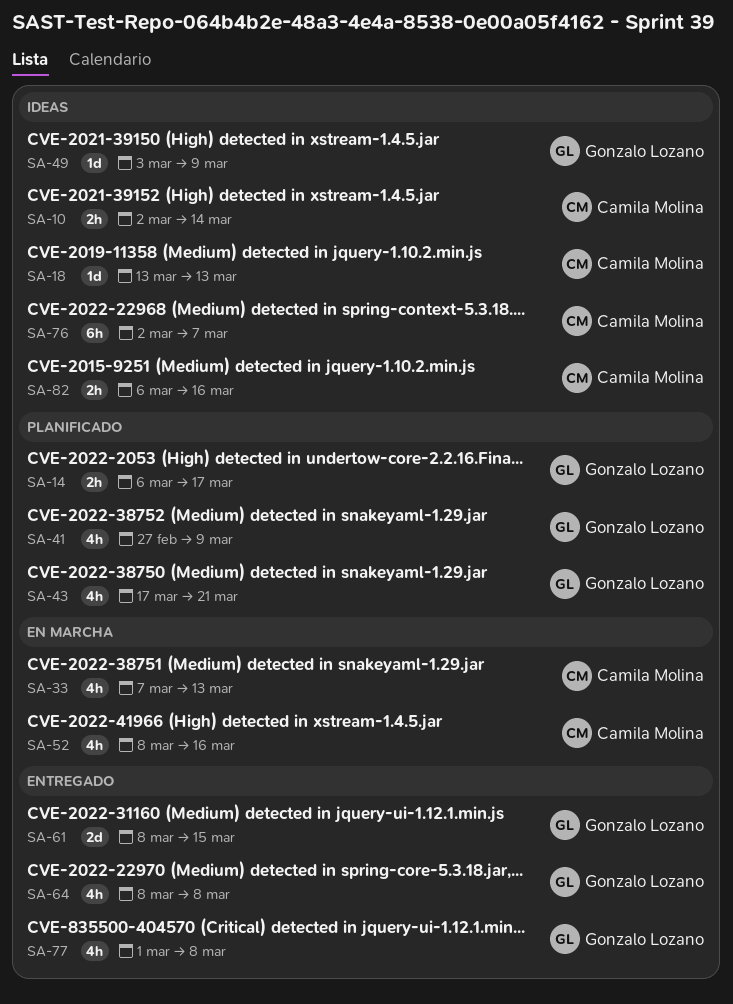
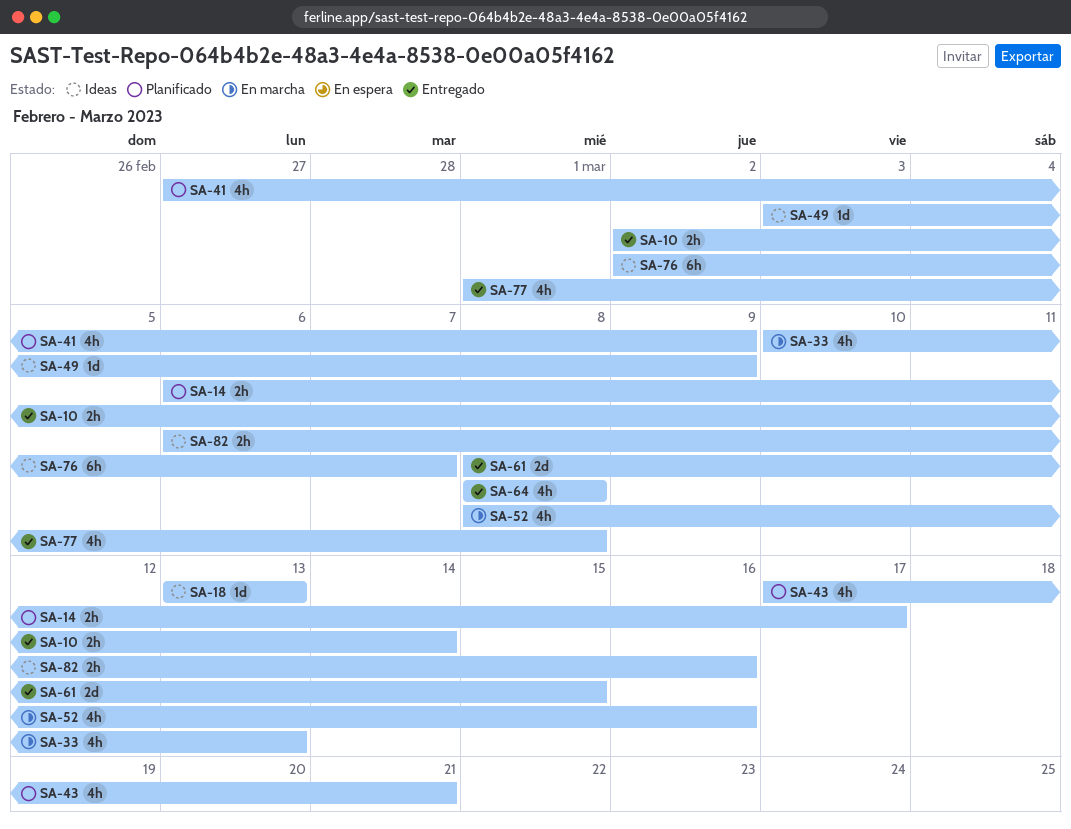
SA-10, status: Ideas -> Entregado
SA-33, start: Mar 7 -> Mar 10

